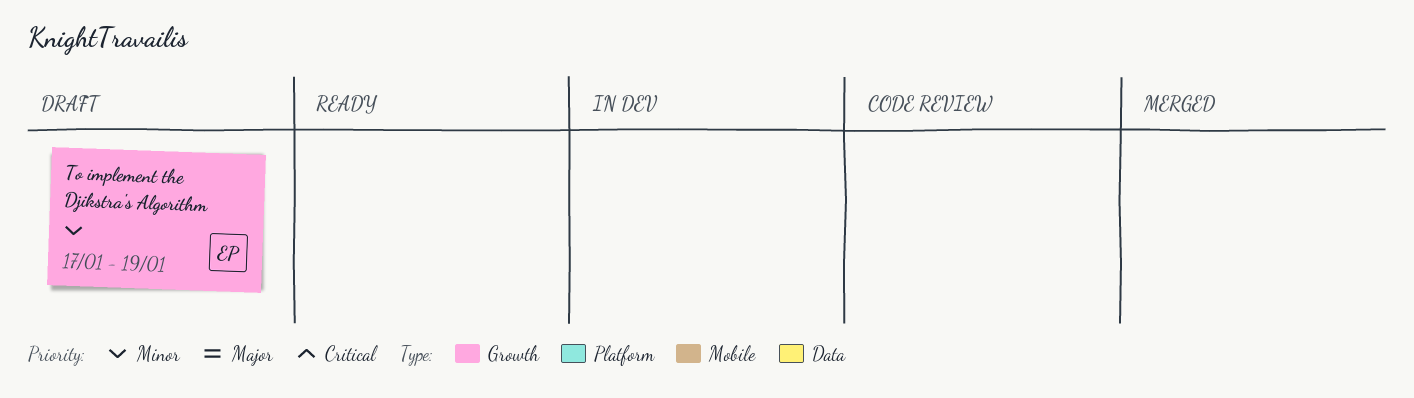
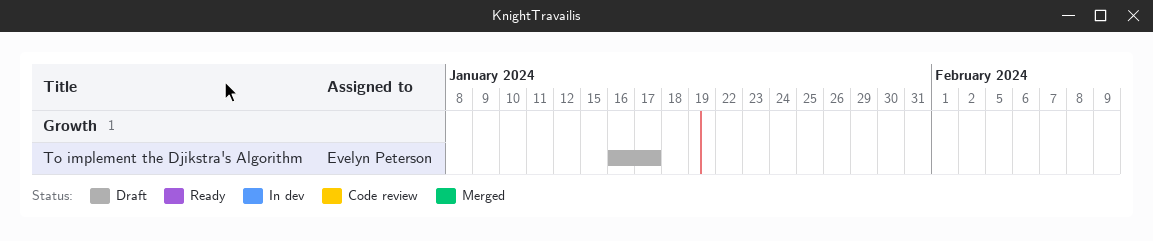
To implement the Djikstra's Algorithm, start: Jan 17 -> Jan 16
To implement the Djikstra's Algorithm, due: Jan 19 -> Jan 17

